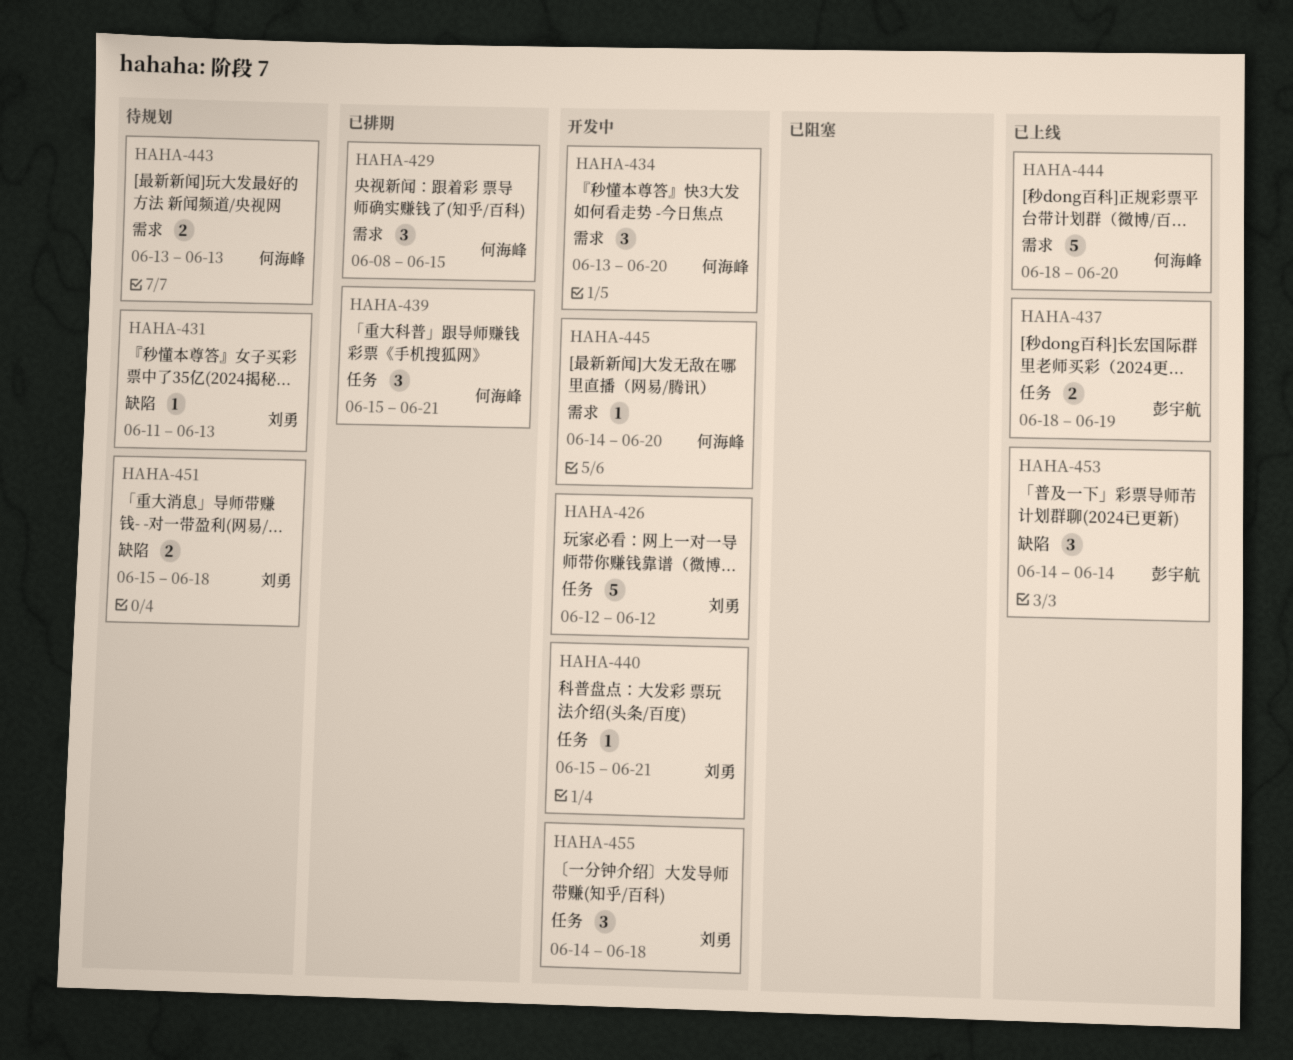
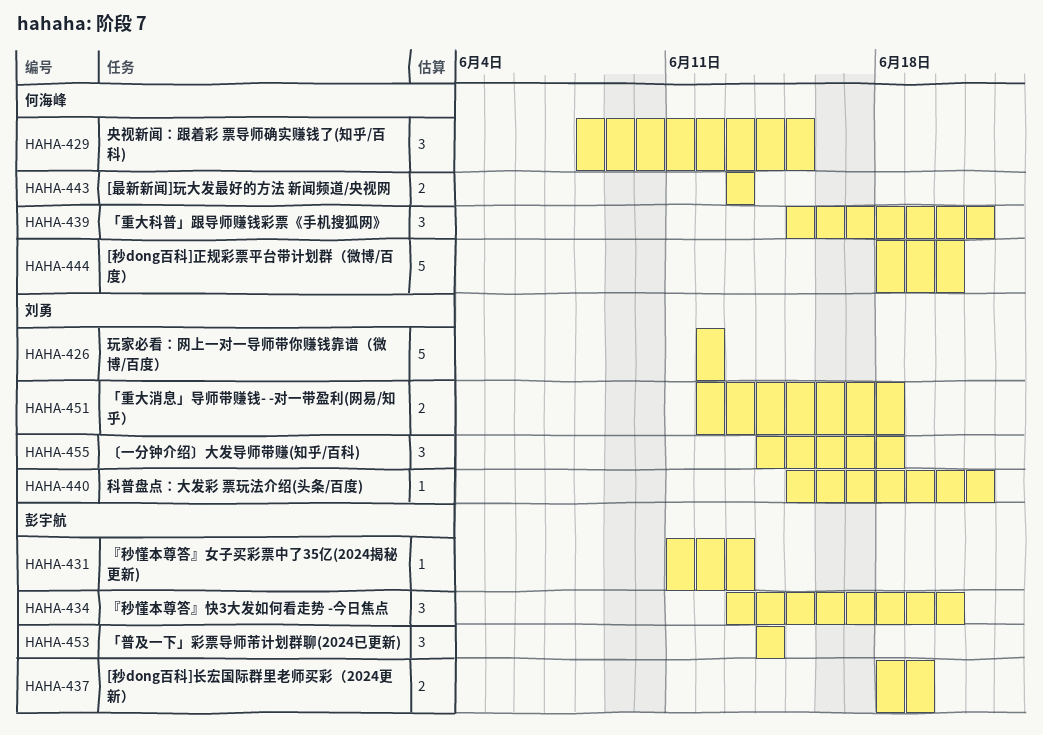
HAHA-431, owner: 刘勇 -> 彭宇航
HAHA-434, owner: 何海峰 -> 彭宇航
HAHA-445: present -> none
HAHA-451, start: Jun 15 -> Jun 12

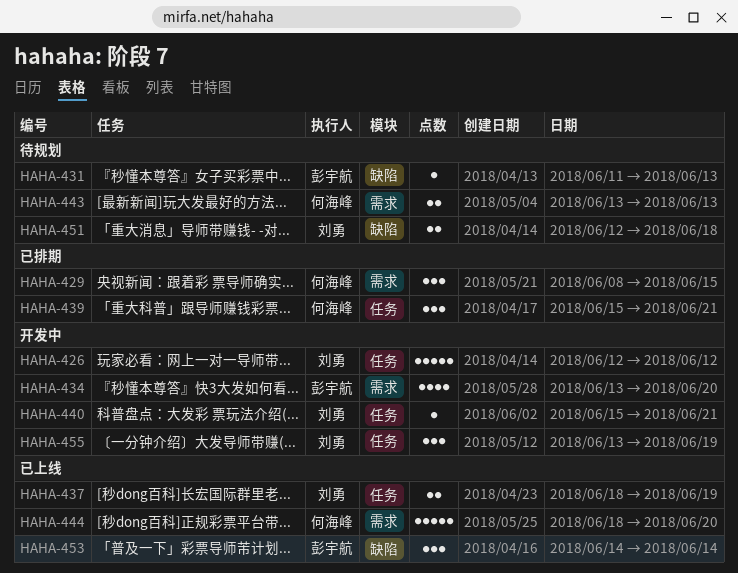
HAHA-434, estimate: 3 -> 4
HAHA-437, owner: 彭宇航 -> 刘勇
HAHA-455, start: Jun 14 -> Jun 13
HAHA-455, due: Jun 18 -> Jun 19

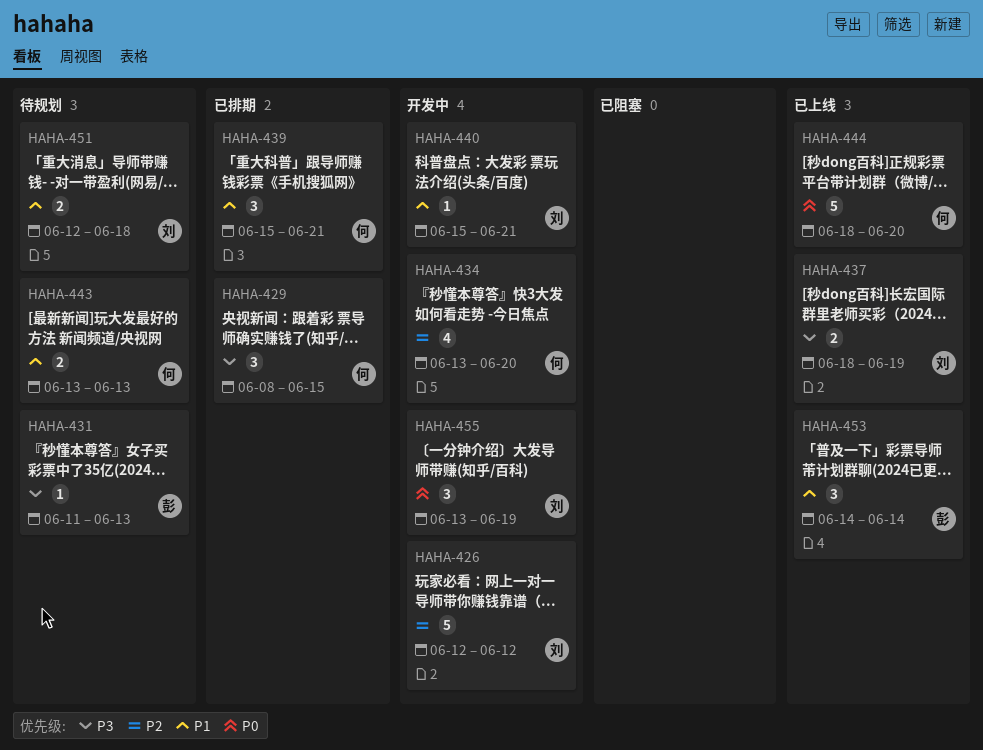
HAHA-434, owner: 彭宇航 -> 何海峰

